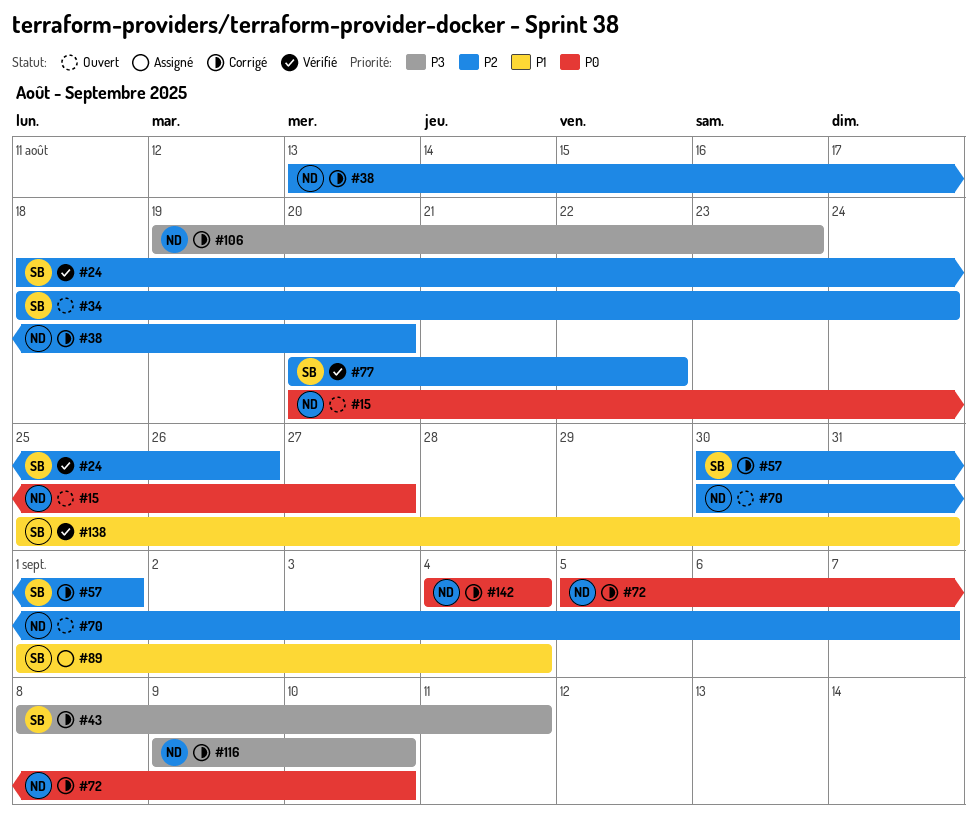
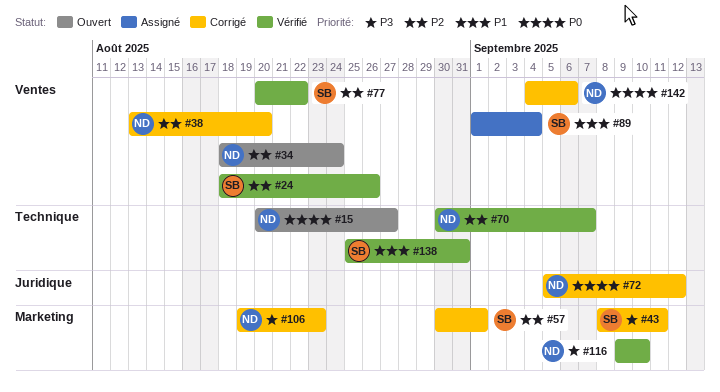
#34, owner: SB -> ND
#70, status: Ouvert -> Vérifié
#72, due: Sep 10 -> Sep 12
#116, status: Corrigé -> Vérifié
#142, due: Sep 4 -> Sep 6

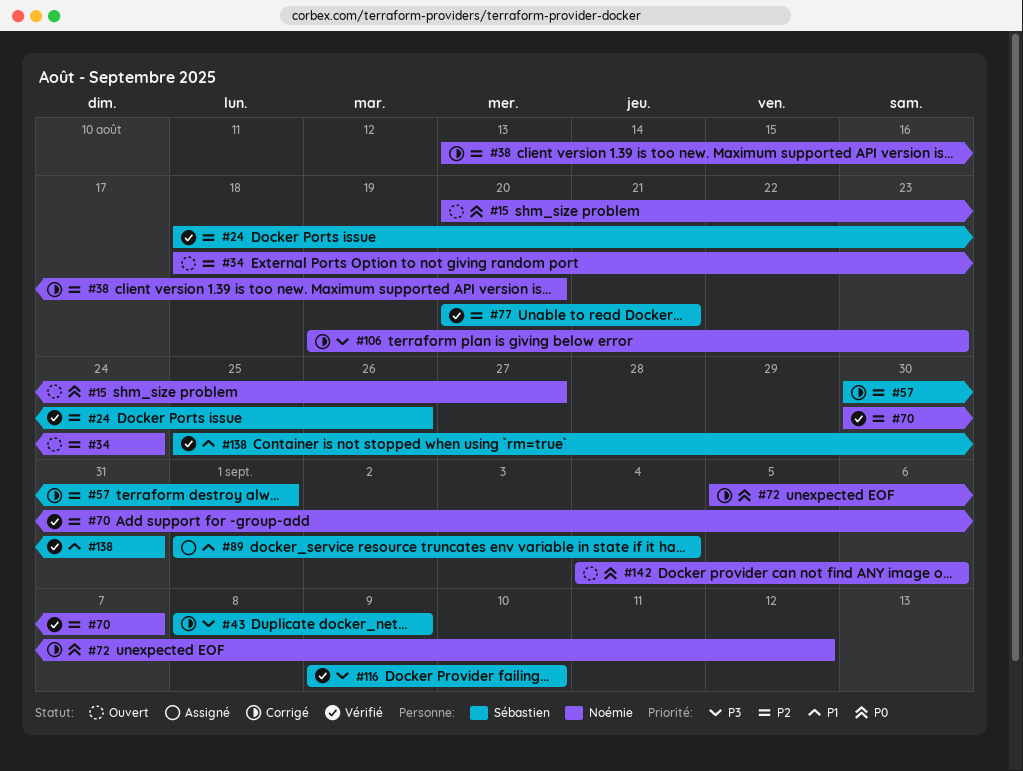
#43, due: Sep 11 -> Sep 9
#77, due: Aug 22 -> Aug 21
#116, owner: Noémie -> Sébastien
#142, status: Corrigé -> Ouvert

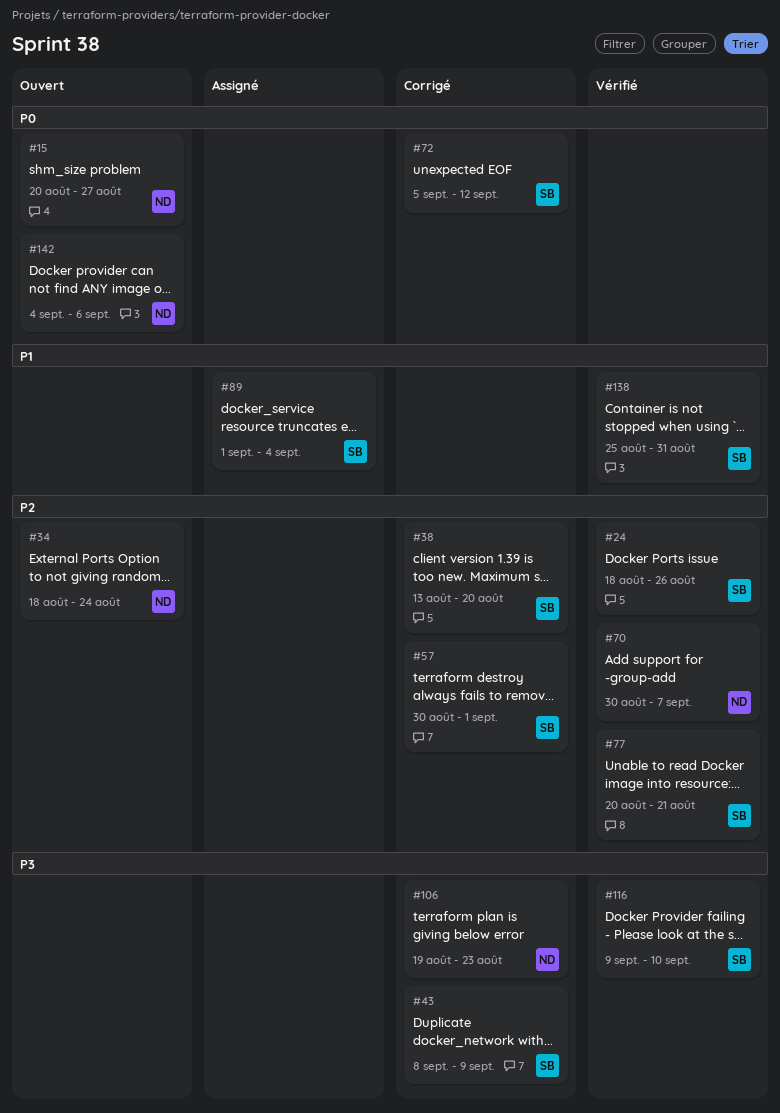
#38, owner: Noémie -> Sébastien
#72, owner: Noémie -> Sébastien

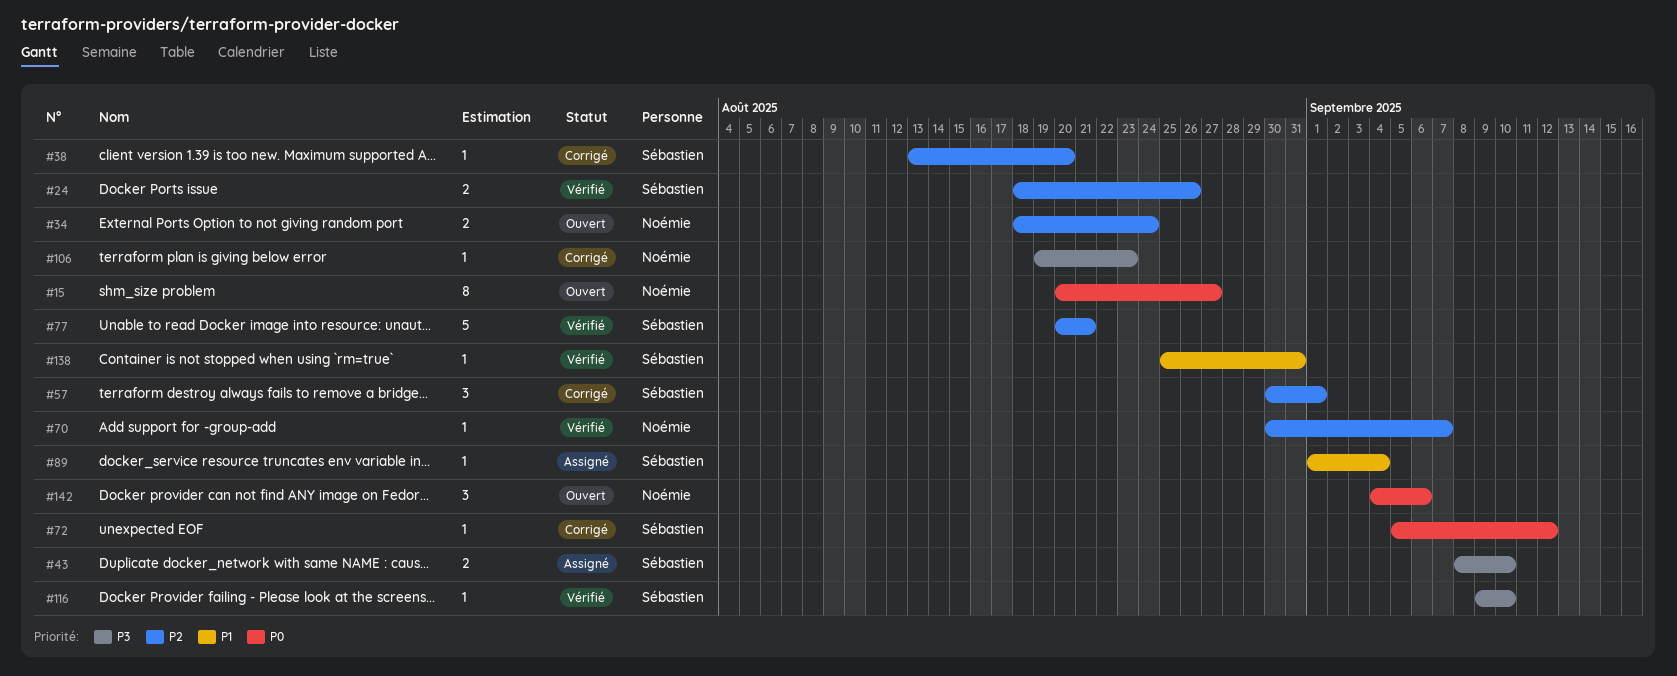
#43, status: Corrigé -> Assigné
#43, due: Sep 9 -> Sep 10

